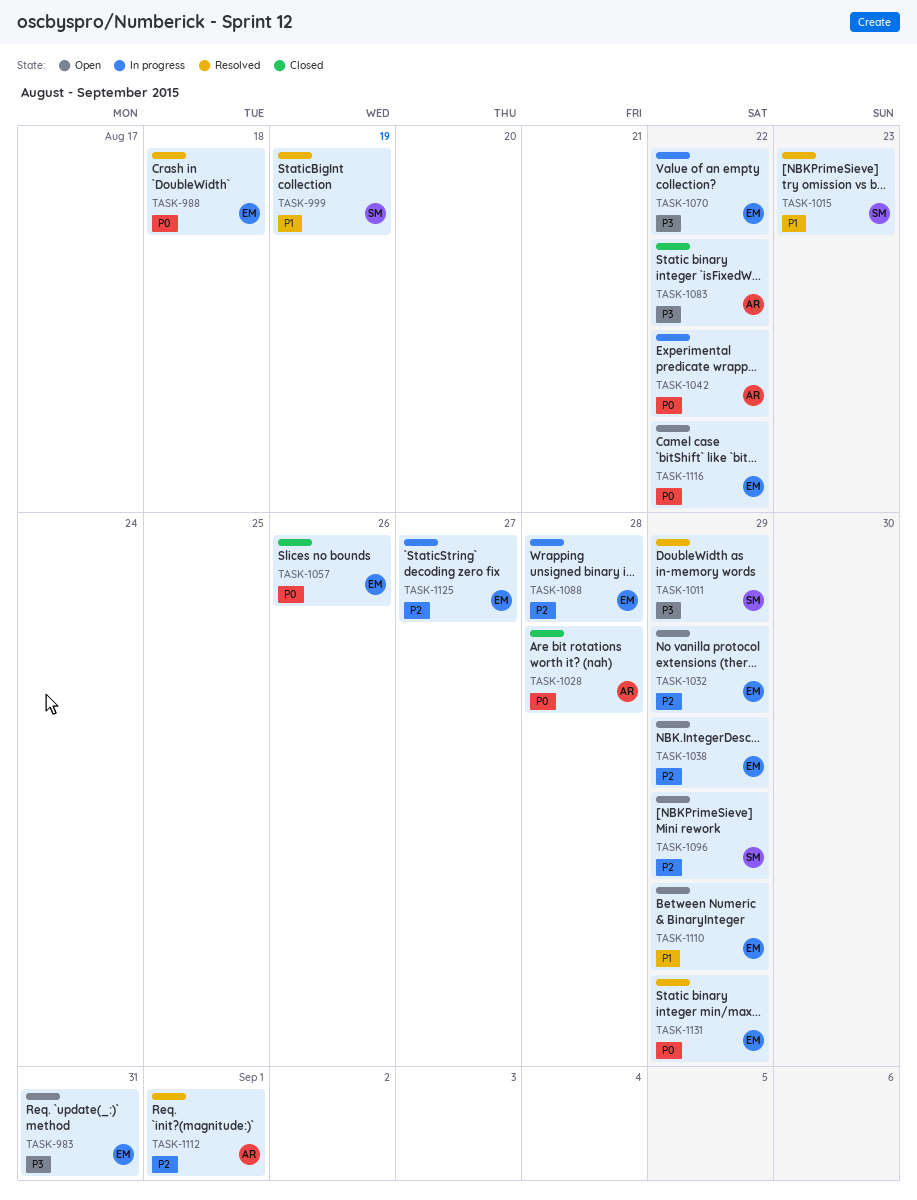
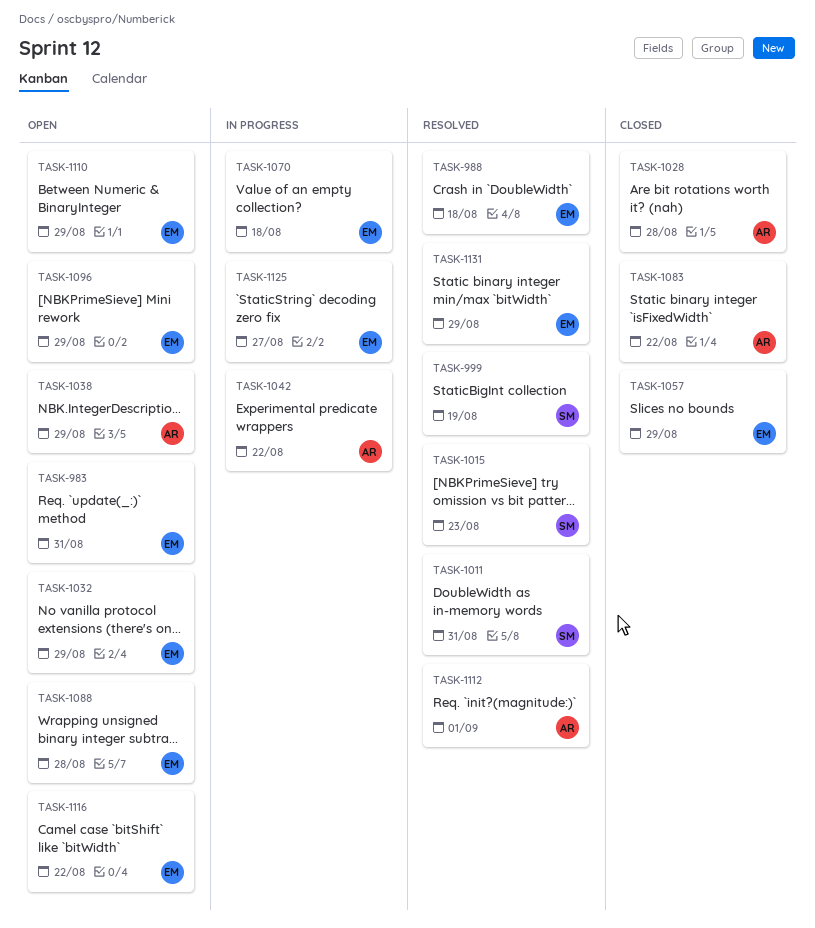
TASK-1011, due: Aug 29 -> Aug 31
TASK-1038, owner: EM -> AR
TASK-1057, due: Aug 26 -> Aug 29
TASK-1070, due: Aug 22 -> Aug 18
TASK-1088, status: In progress -> Open
TASK-1096, owner: SM -> EM

